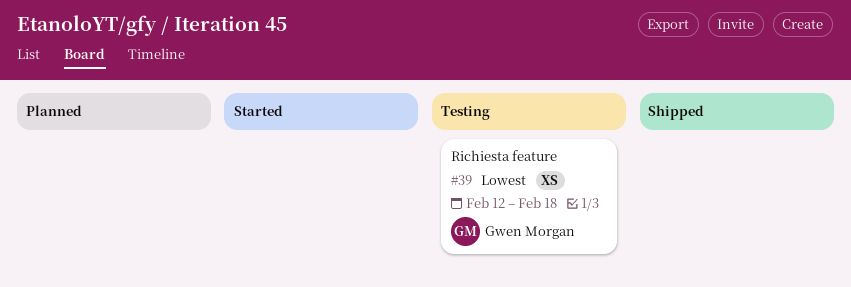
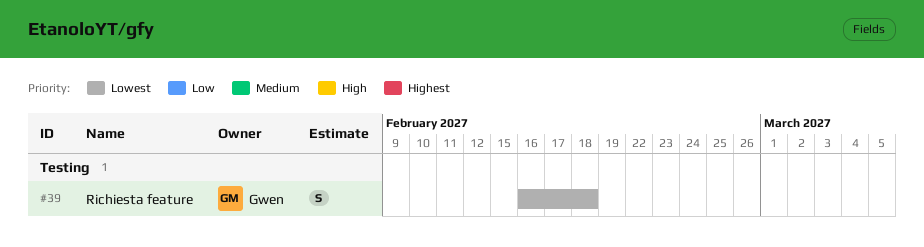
#39, estimate: XS -> S
#39, start: Feb 12 -> Feb 16

